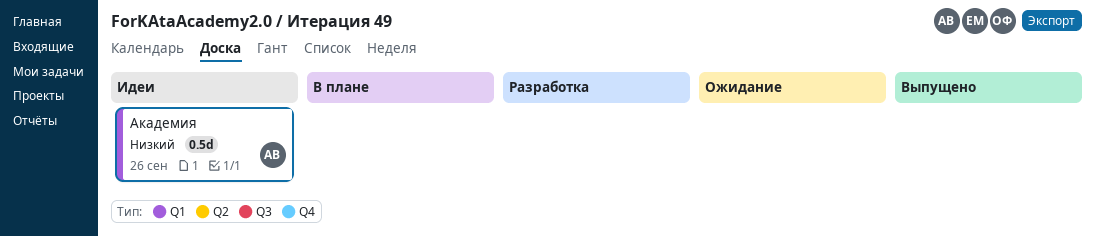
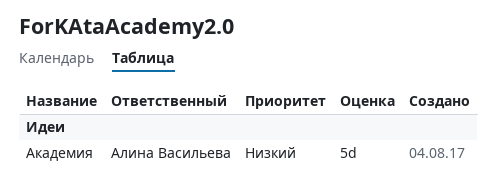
Академия, estimate: 0.5d -> 5d

